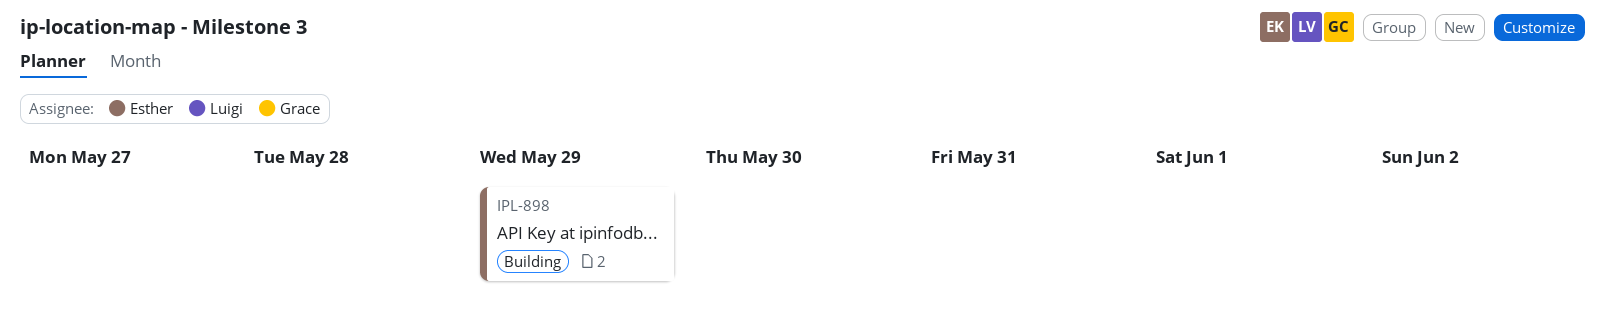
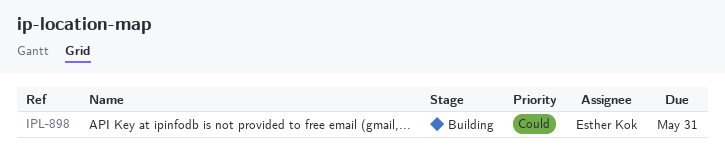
IPL-898, due: May 29 -> May 31

